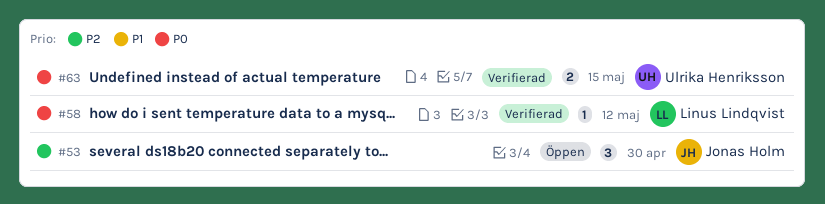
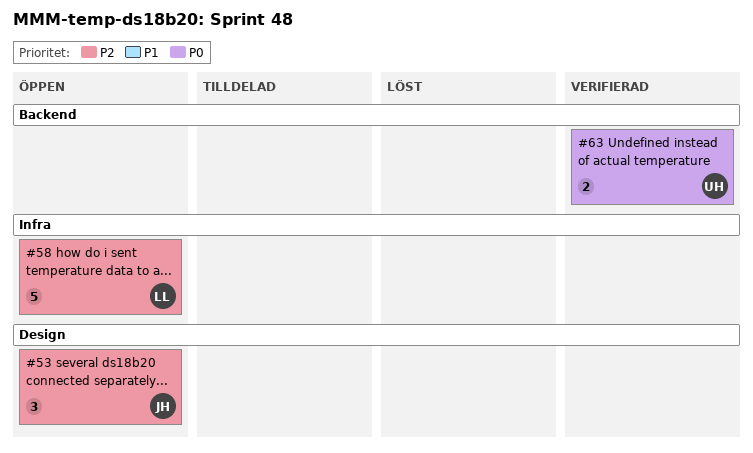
#58, status: Verifierad -> Öppen
#58, priority: P0 -> P2
#58, estimate: 1 -> 5

